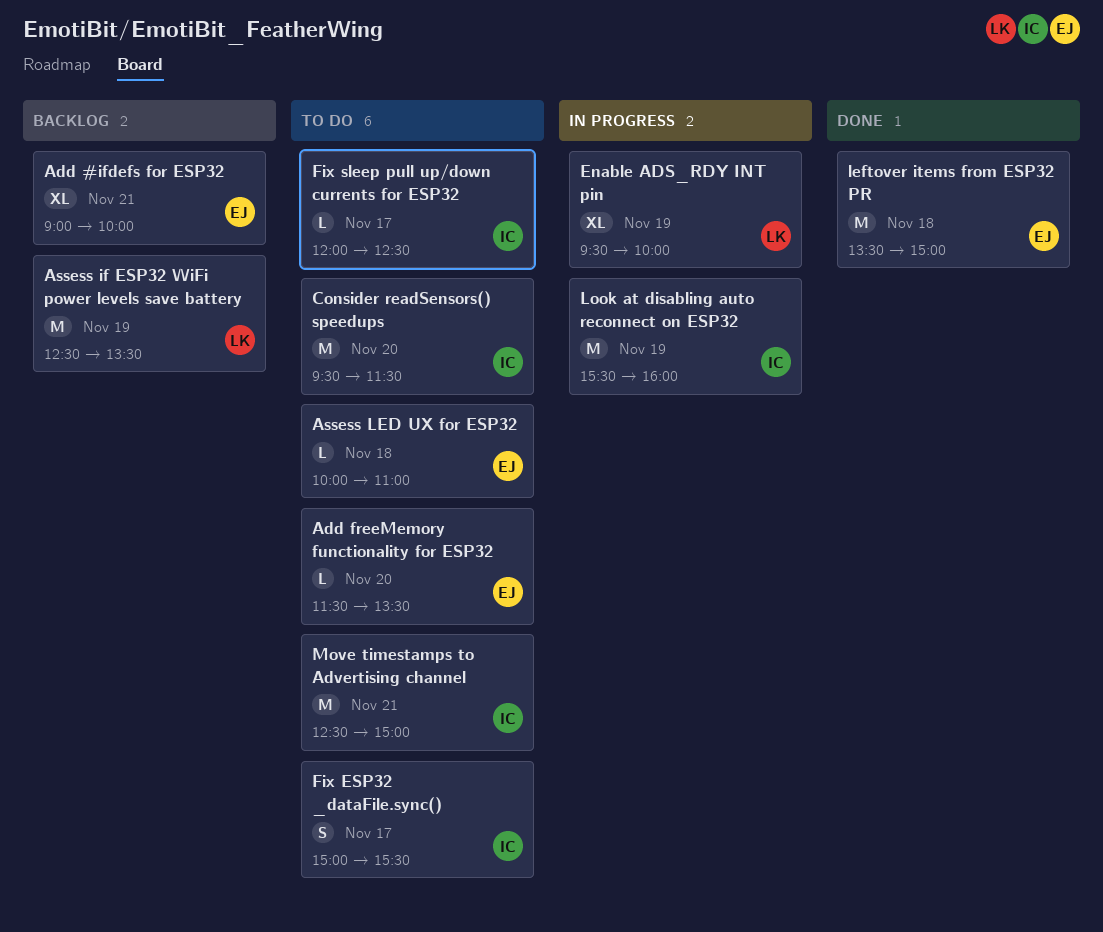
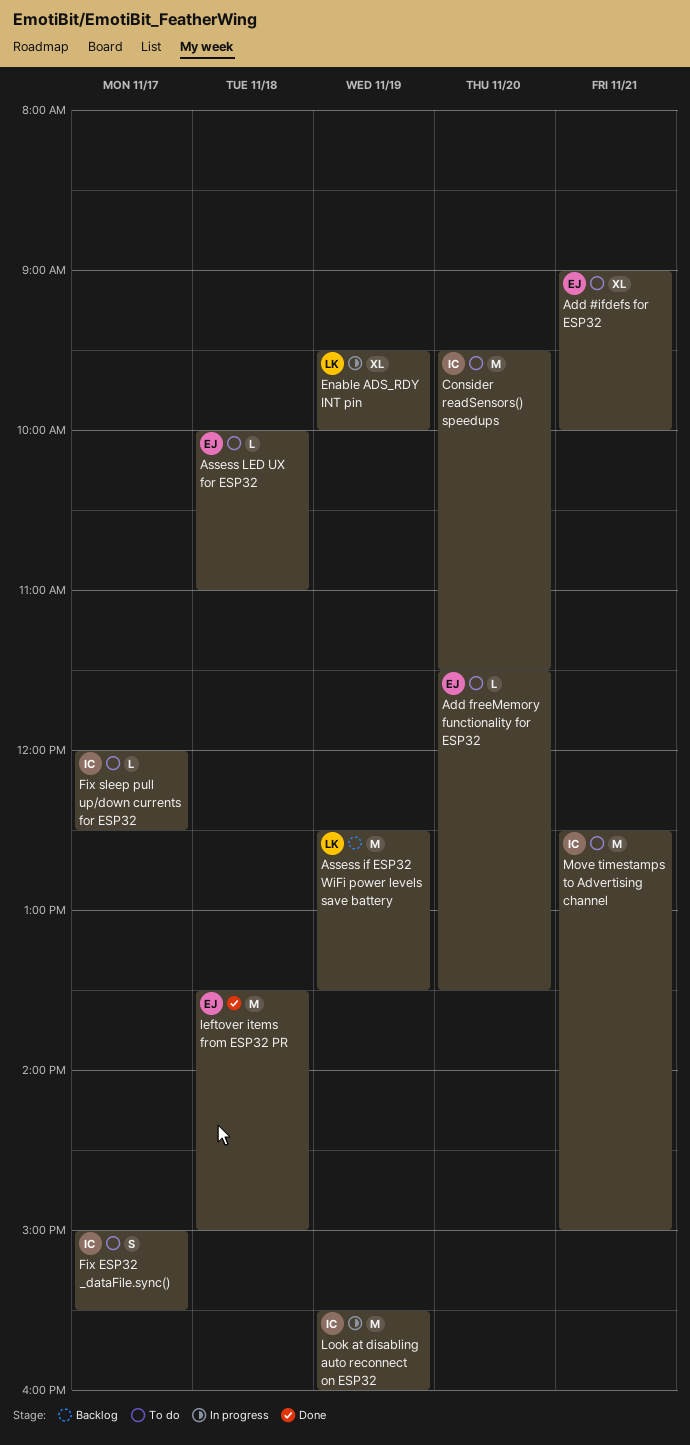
Add #ifdefs for ESP32, status: Backlog -> To do

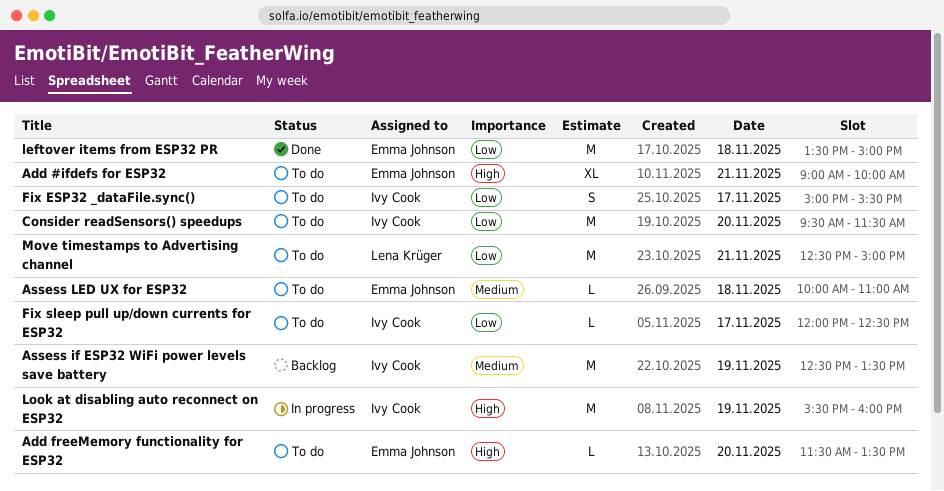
Assess if ESP32 WiFi power levels save battery, owner: Lena Krüger -> Ivy Cook
Enable ADS_RDY INT pin: present -> none
Move timestamps to Advertising channel, owner: Ivy Cook -> Lena Krüger

